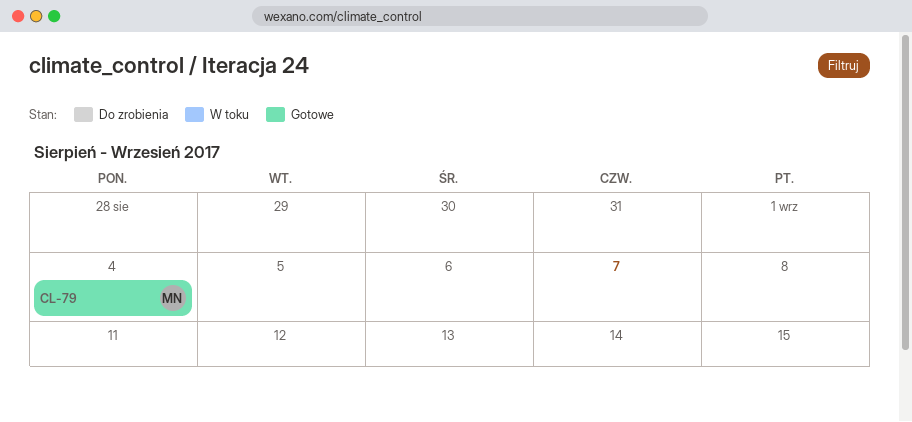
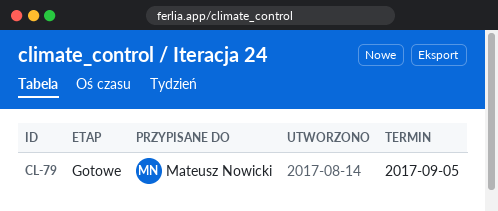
CL-79, due: Sep 4 -> Sep 5

